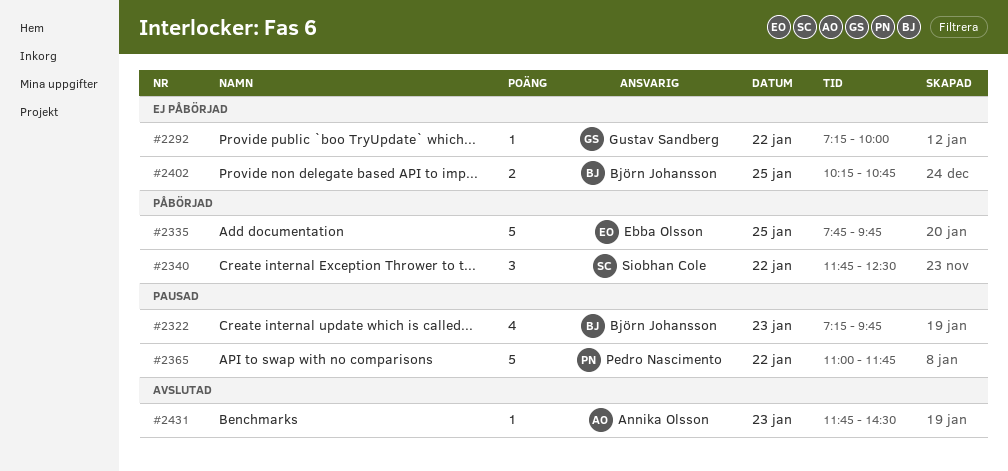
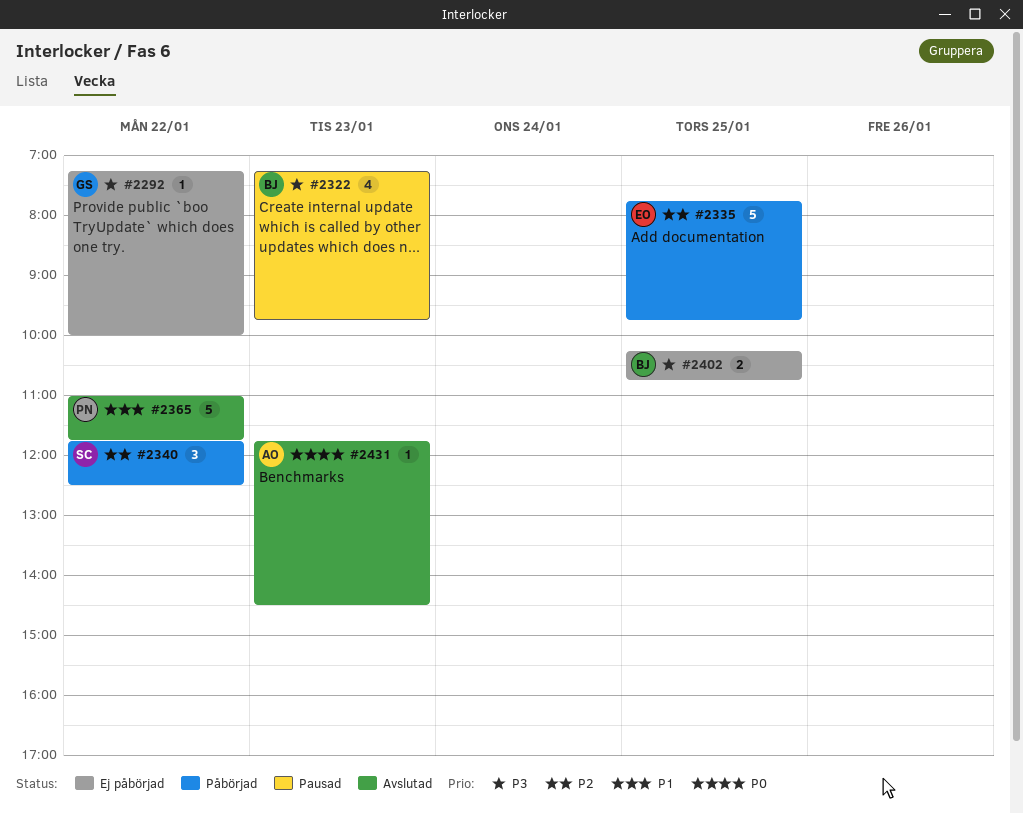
#2365, status: Pausad -> Avslutad

